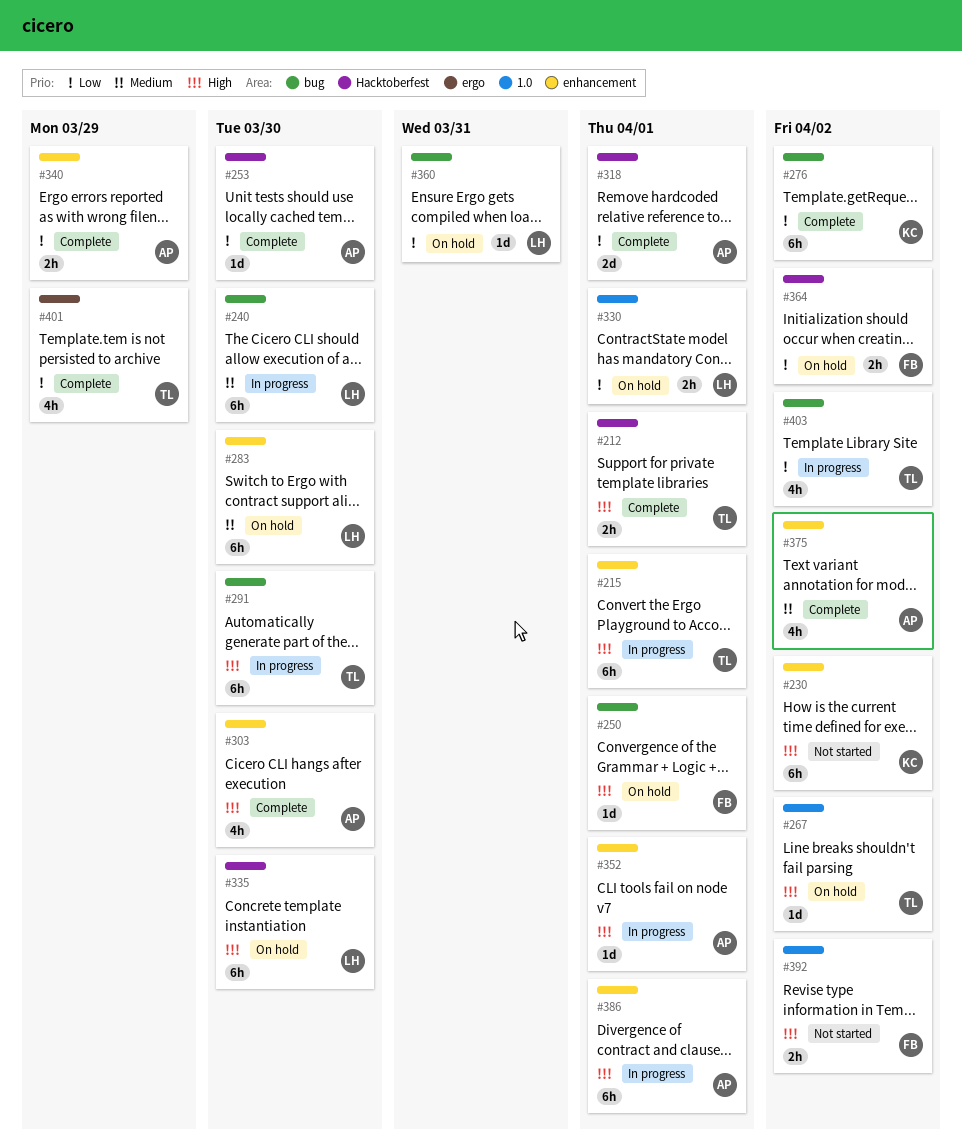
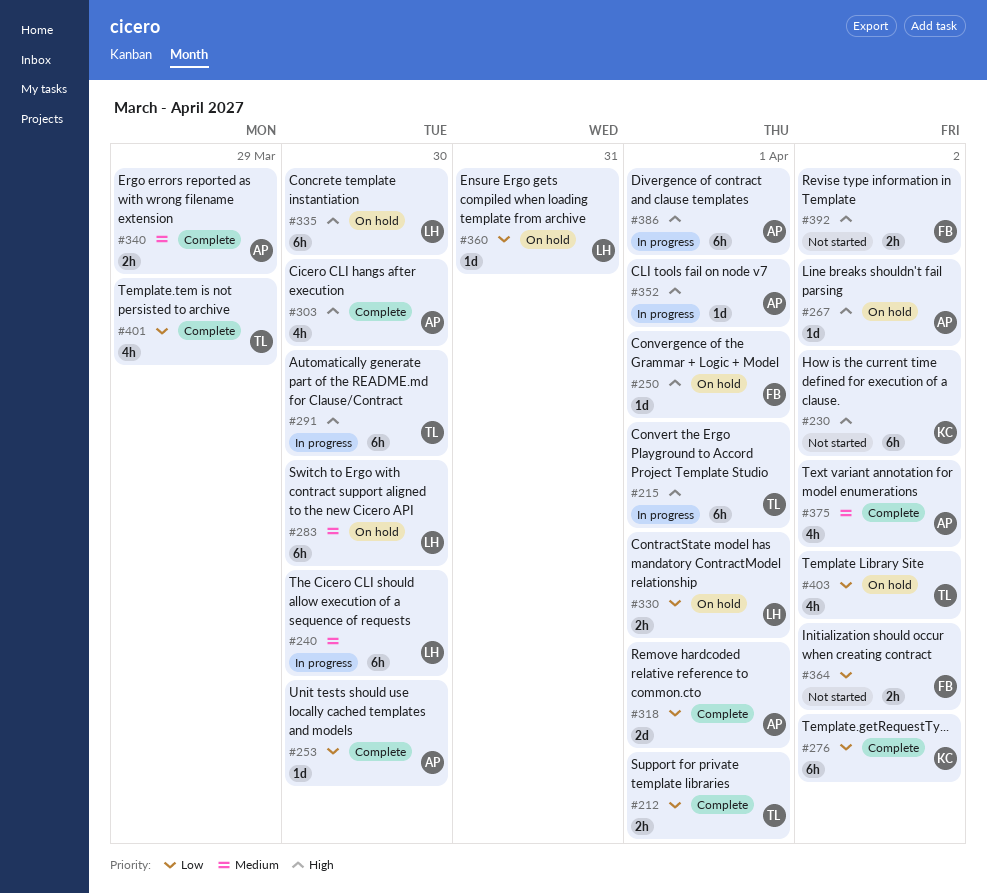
#212, priority: High -> Low
#267, owner: TL -> AP
#340, priority: Low -> Medium
#364, status: On hold -> Not started
#403, status: In progress -> On hold

